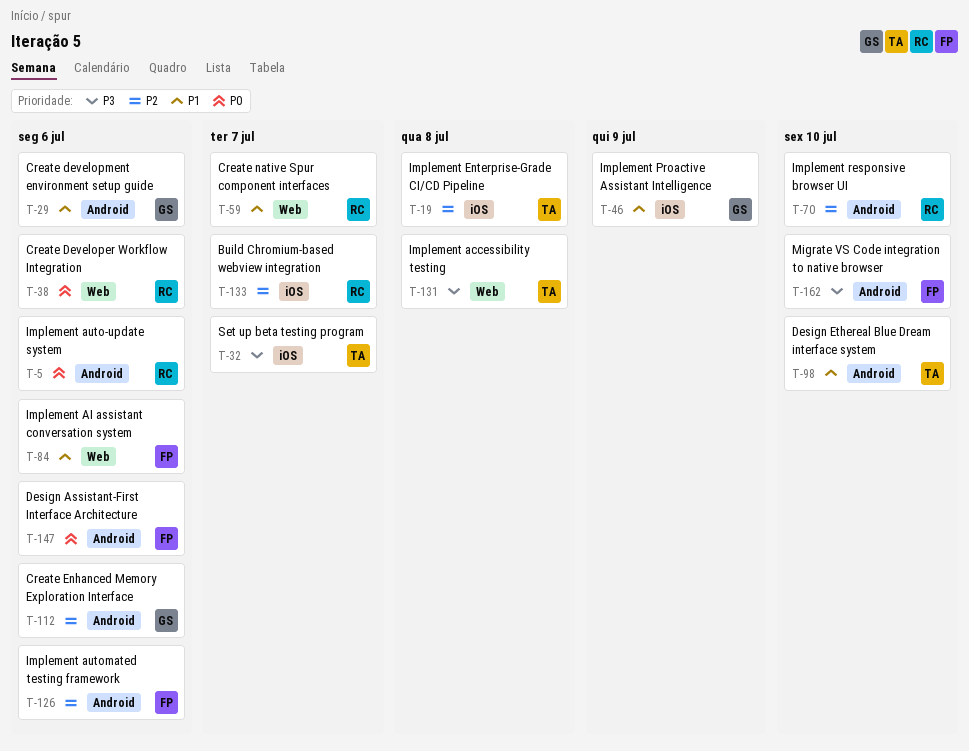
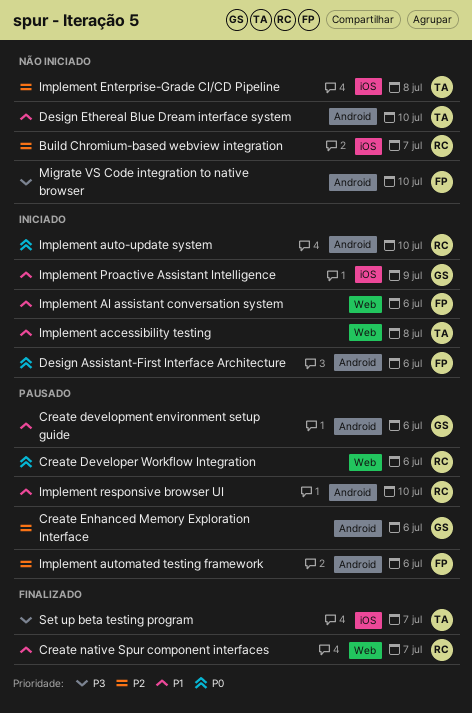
Implement accessibility testing, priority: P3 -> P1
Implement auto-update system, due: Jul 6 -> Jul 10
Implement responsive browser UI, priority: P2 -> P1

